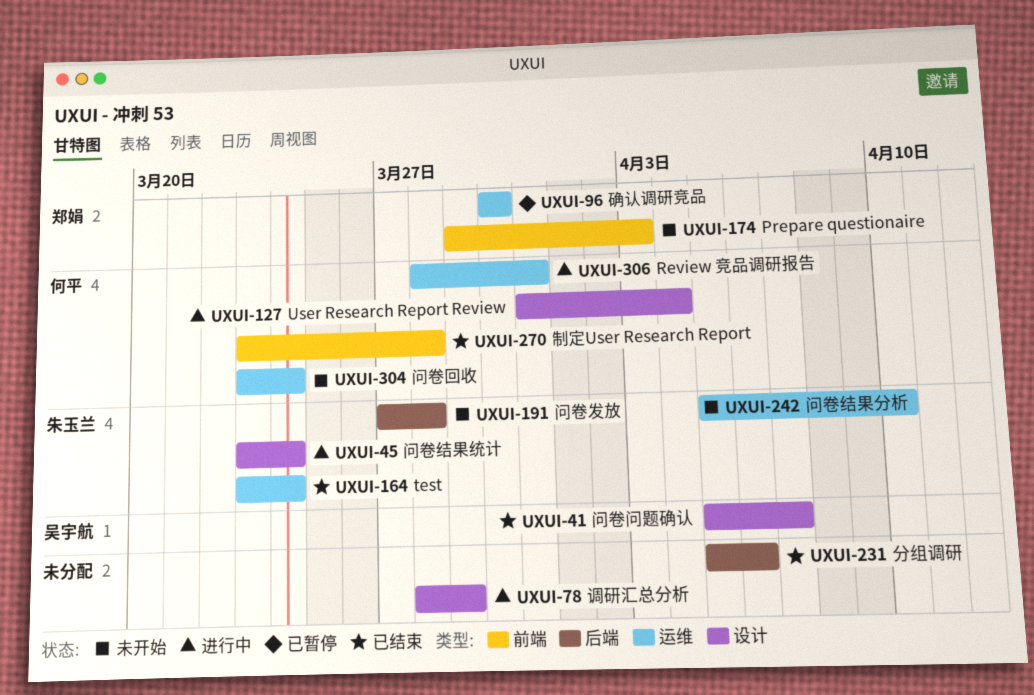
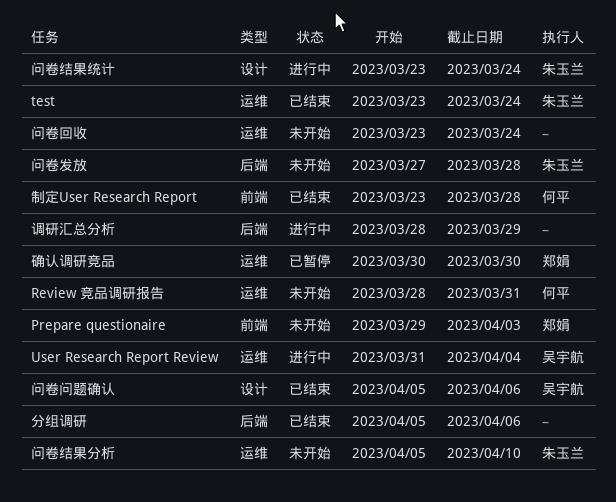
Review 竞品调研报告, status: 进行中 -> 未开始
User Research Report Review, owner: 何平 -> 吴宇航
User Research Report Review, label: 设计 -> 运维
调研汇总分析, label: 设计 -> 后端
问卷回收, owner: 何平 -> none
问卷问题确认, due: Apr 7 -> Apr 6

